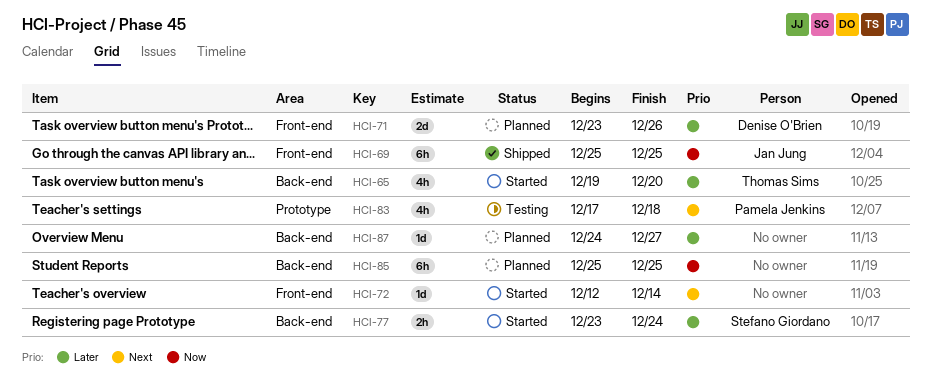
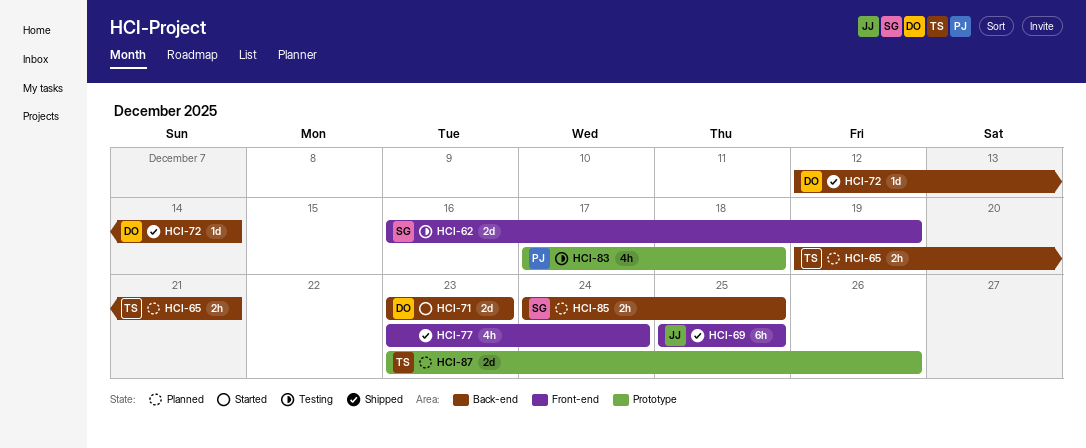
HCI-62: none -> present
HCI-65, status: Started -> Planned
HCI-65, estimate: 4h -> 2h
HCI-65, due: Dec 20 -> Dec 21
HCI-71, status: Planned -> Started
HCI-71, label: Front-end -> Back-end
HCI-71, due: Dec 26 -> Dec 23
HCI-72, status: Started -> Shipped
HCI-72, owner: none -> Denise O'Brien
HCI-72, label: Front-end -> Back-end
HCI-77, status: Started -> Shipped
HCI-77, owner: Stefano Giordano -> none
HCI-77, label: Back-end -> Front-end
HCI-77, estimate: 2h -> 4h
HCI-85, owner: none -> Stefano Giordano
HCI-85, estimate: 6h -> 2h
HCI-85, start: Dec 25 -> Dec 24
HCI-87, owner: none -> Thomas Sims
HCI-87, label: Back-end -> Prototype
HCI-87, estimate: 1d -> 2d
HCI-87, start: Dec 24 -> Dec 23
HCI-87, due: Dec 27 -> Dec 26

